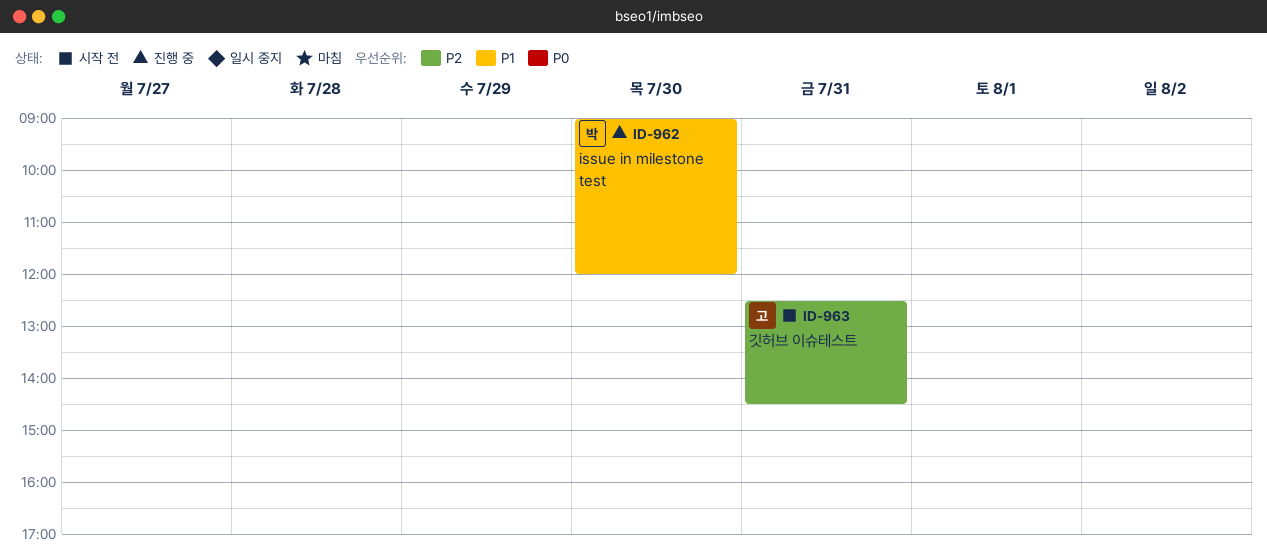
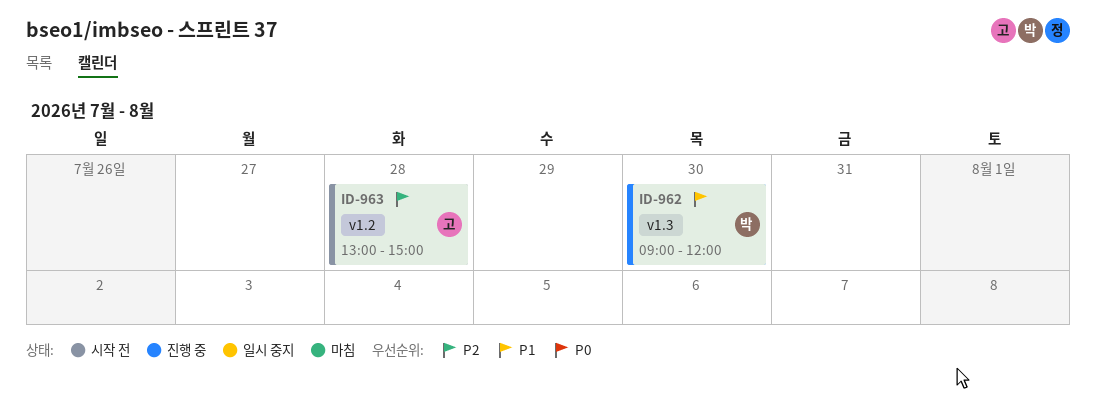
ID-963, day: Jul 31 -> Jul 28
ID-963, begins: 12:30 -> 13:00
ID-963, ends: 14:30 -> 15:00

